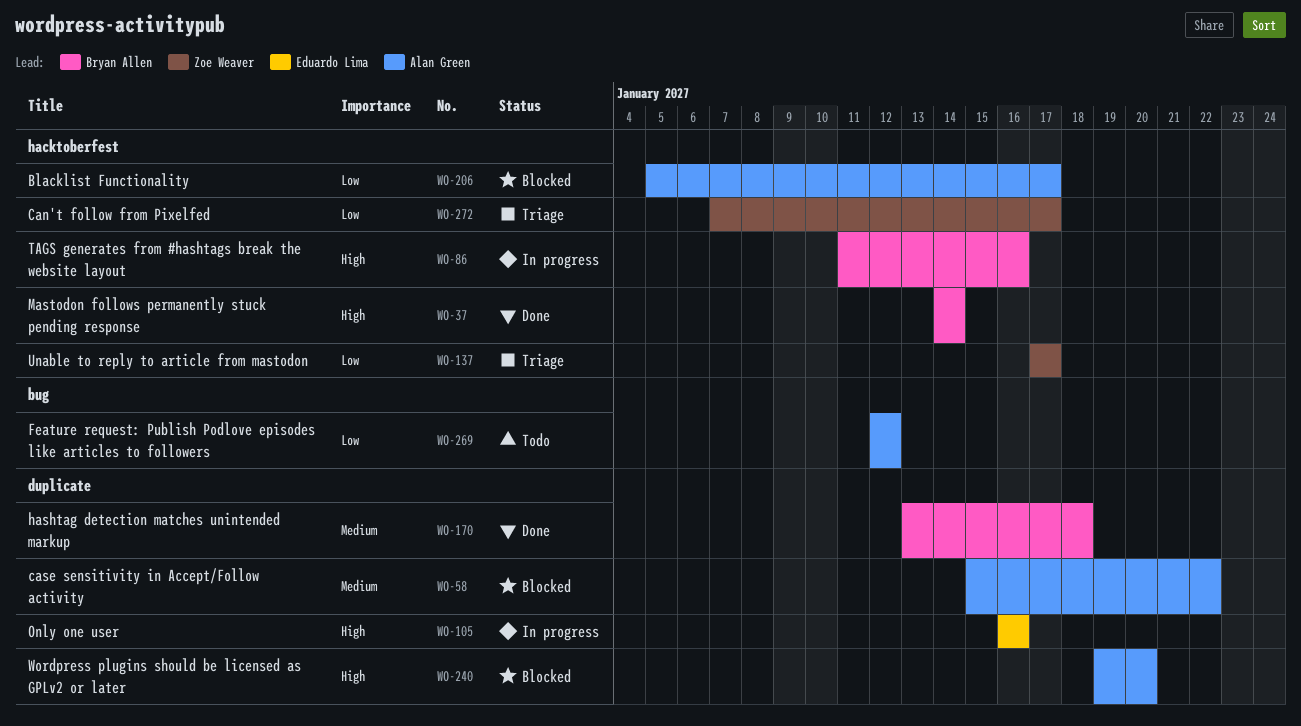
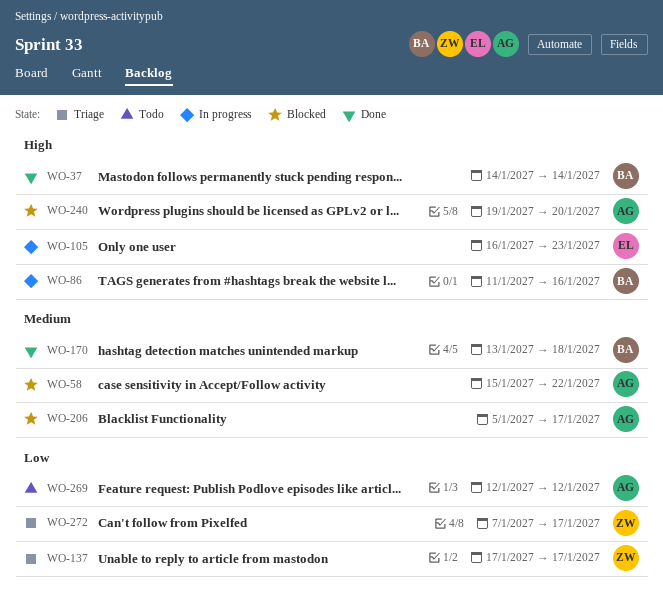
WO-105, due: Jan 16 -> Jan 23
WO-206, priority: Low -> Medium

